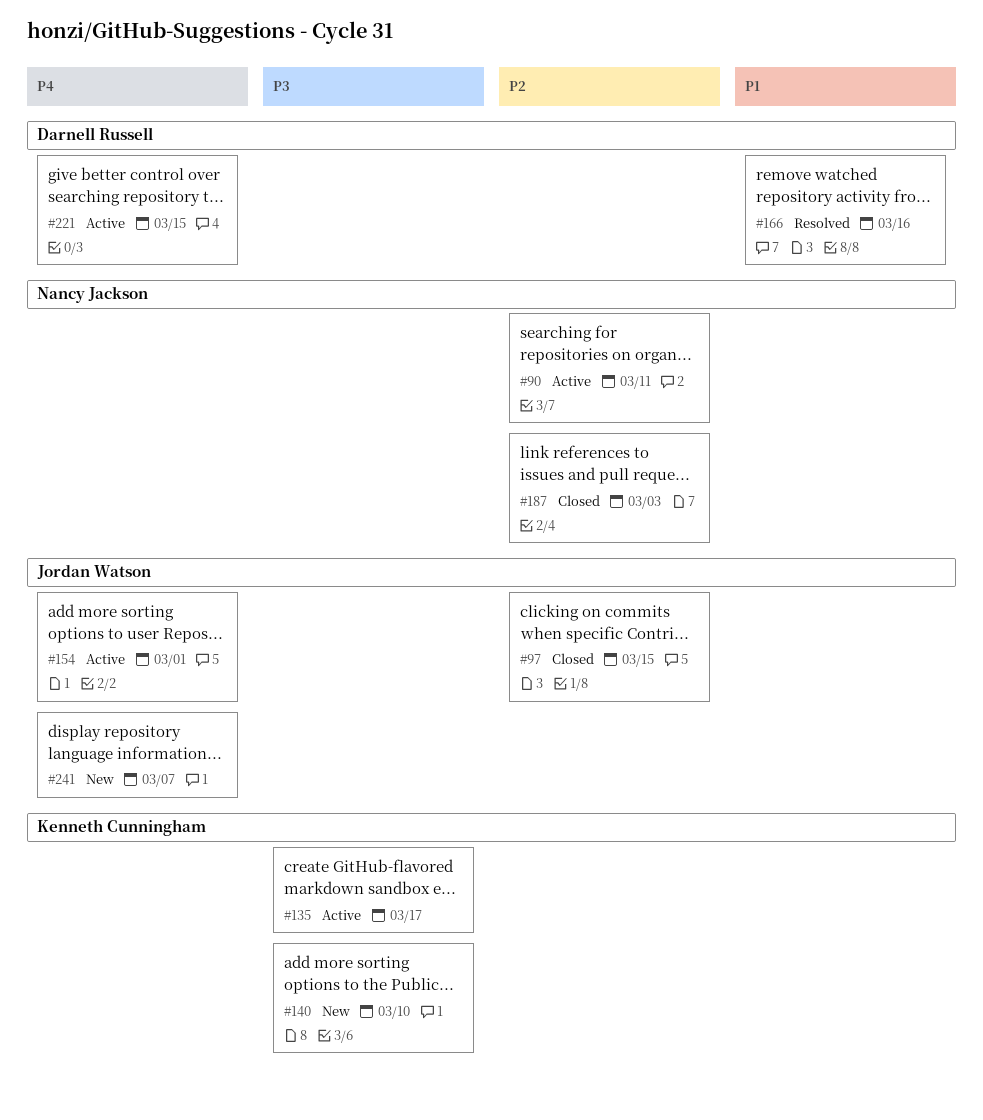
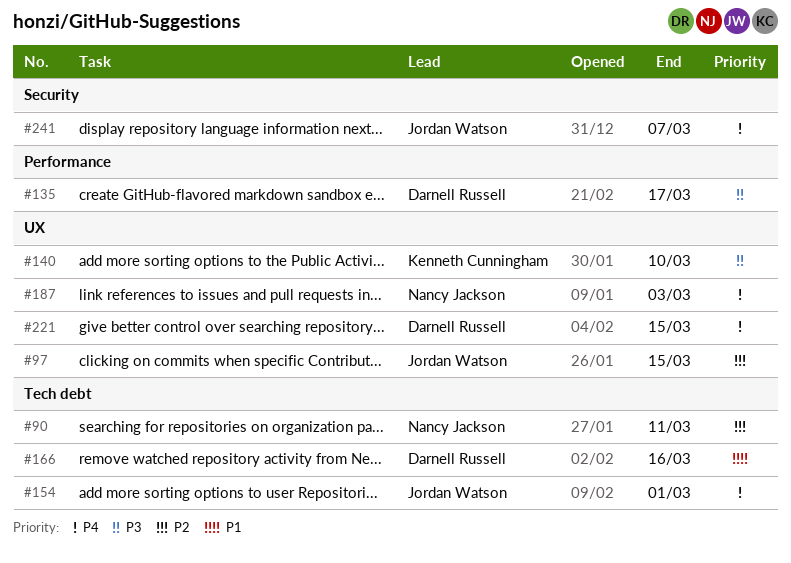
#135, owner: Kenneth Cunningham -> Darnell Russell
#187, priority: P2 -> P4

